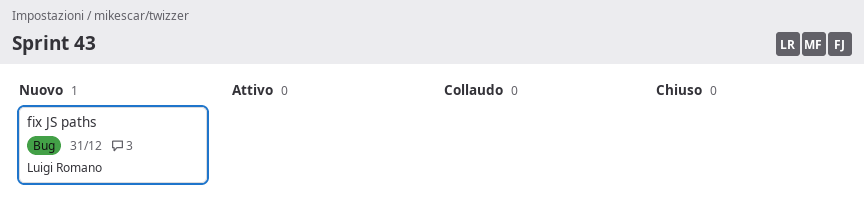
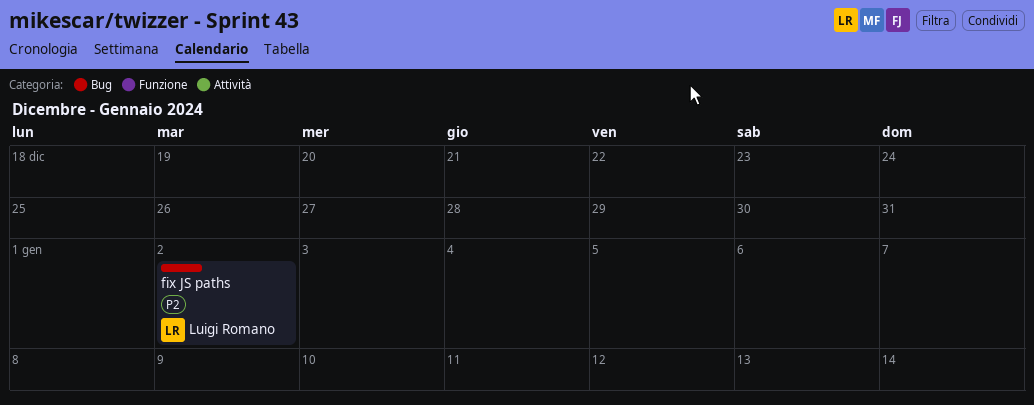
fix JS paths, due: Dec 31 -> Jan 2

